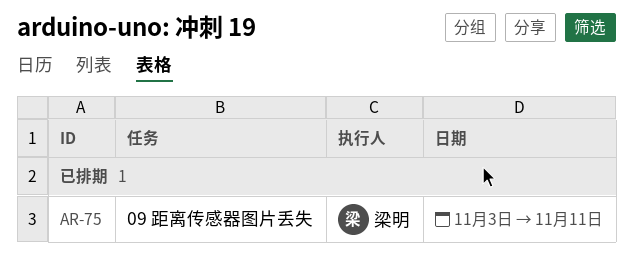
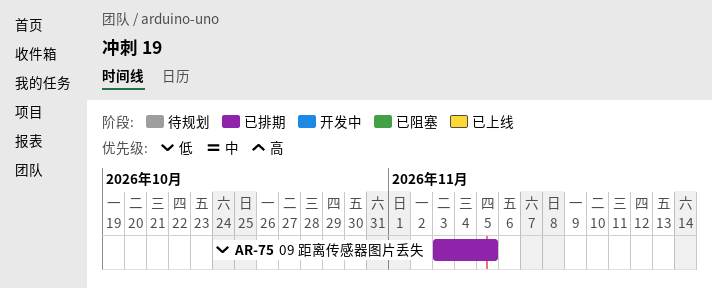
AR-75, due: Nov 11 -> Nov 5

